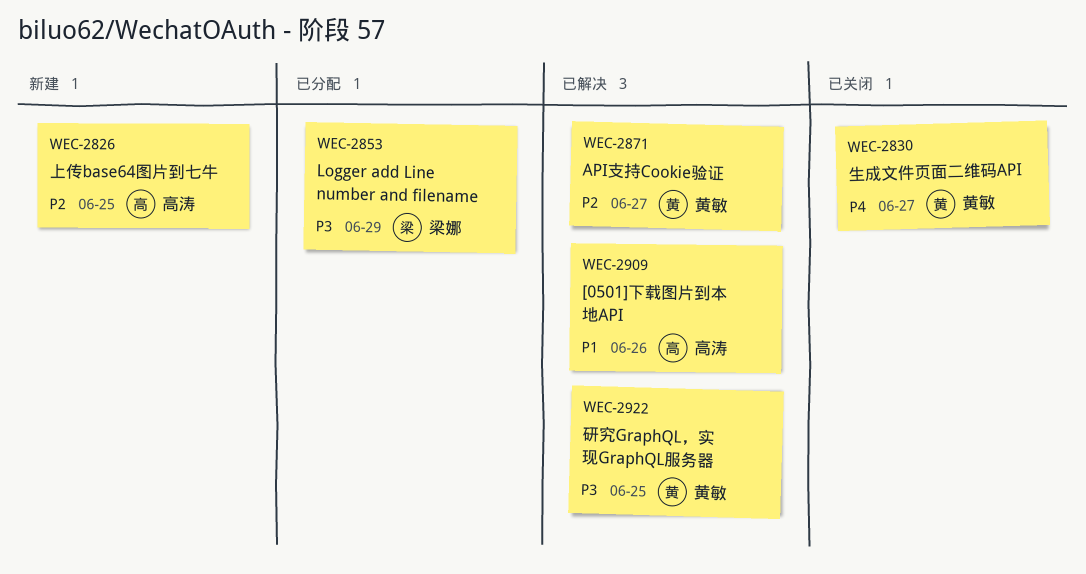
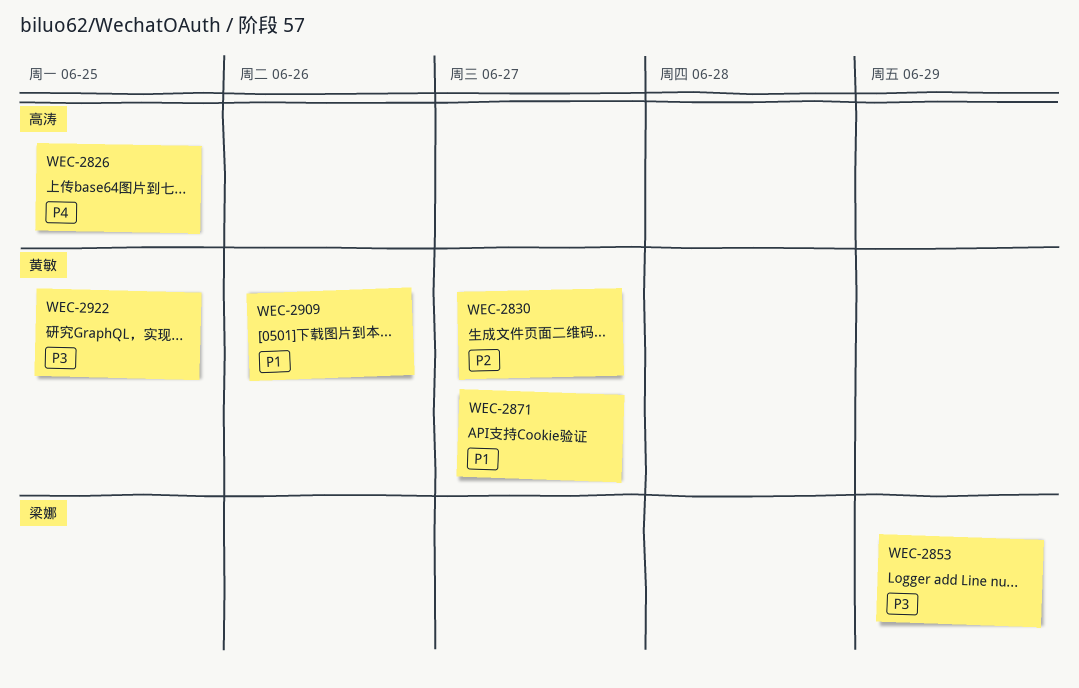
WEC-2826, priority: P2 -> P4
WEC-2830, priority: P4 -> P2
WEC-2871, priority: P2 -> P1
WEC-2909, owner: 高涛 -> 黄敏

